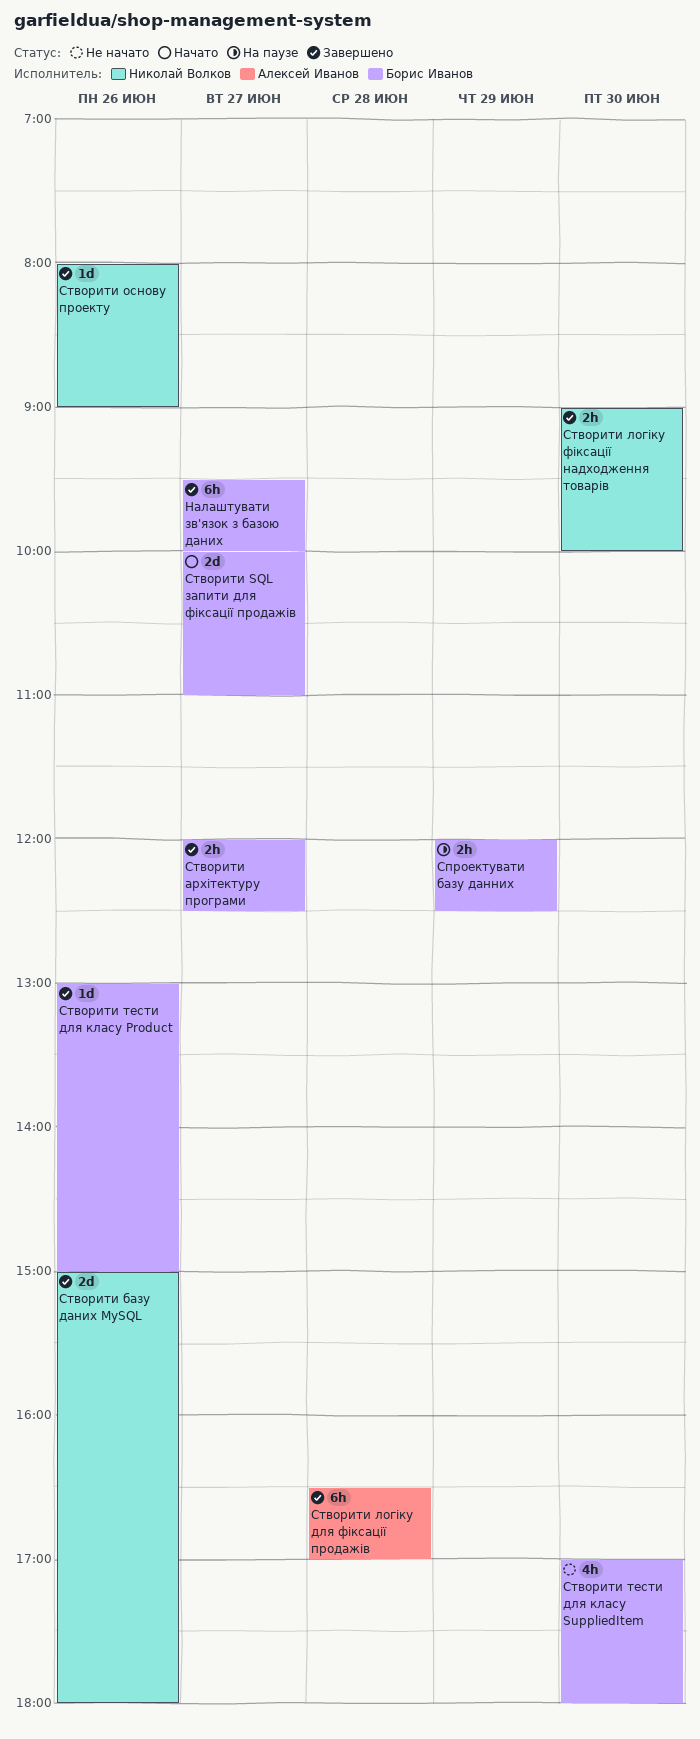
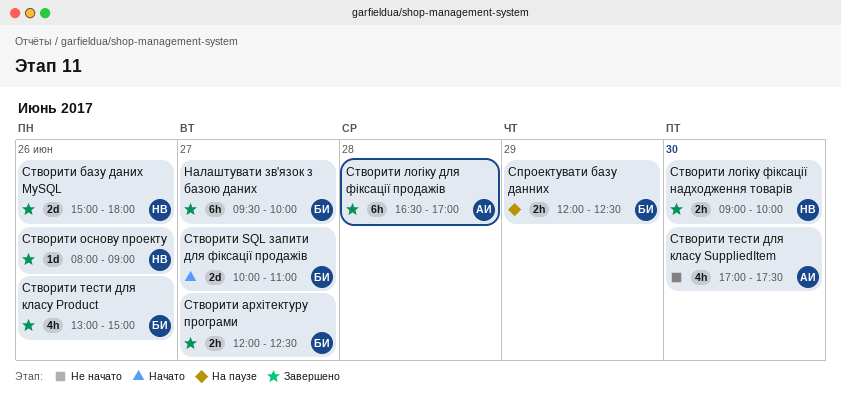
Створити тести для класу Product, estimate: 1d -> 4h
Створити тести для класу SuppliedItem, owner: Борис Иванов -> Алексей Иванов
Створити тести для класу SuppliedItem, ends: 18:00 -> 17:30

